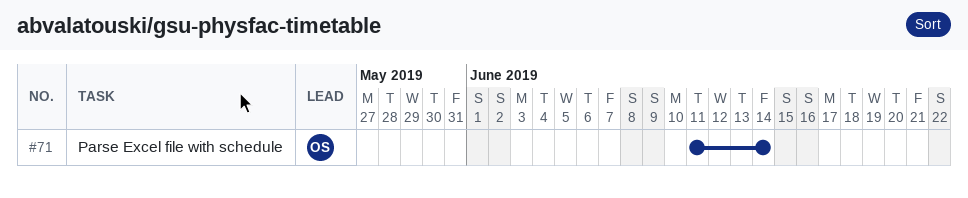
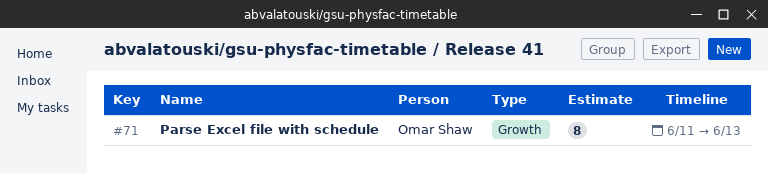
#71, due: Jun 14 -> Jun 13

